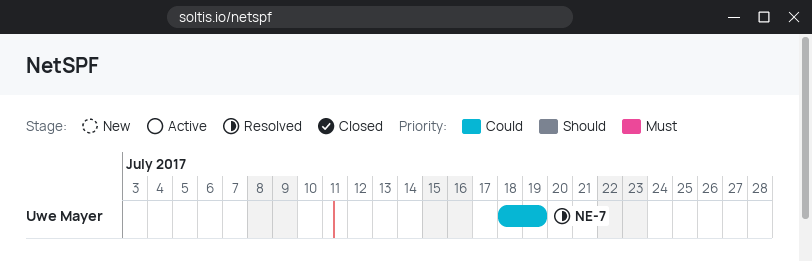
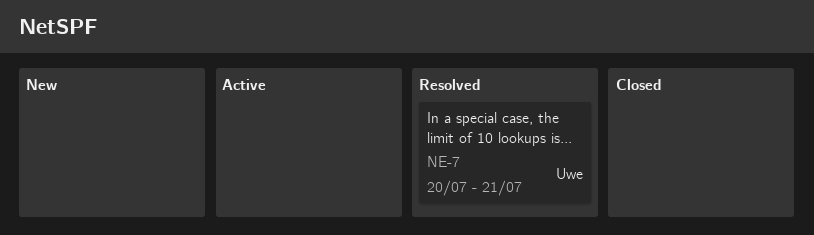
NE-7, start: Jul 18 -> Jul 20
NE-7, due: Jul 19 -> Jul 21

